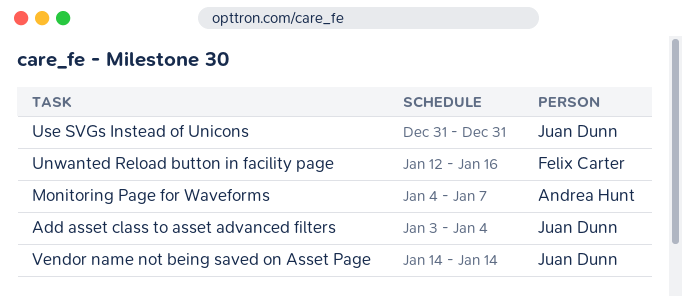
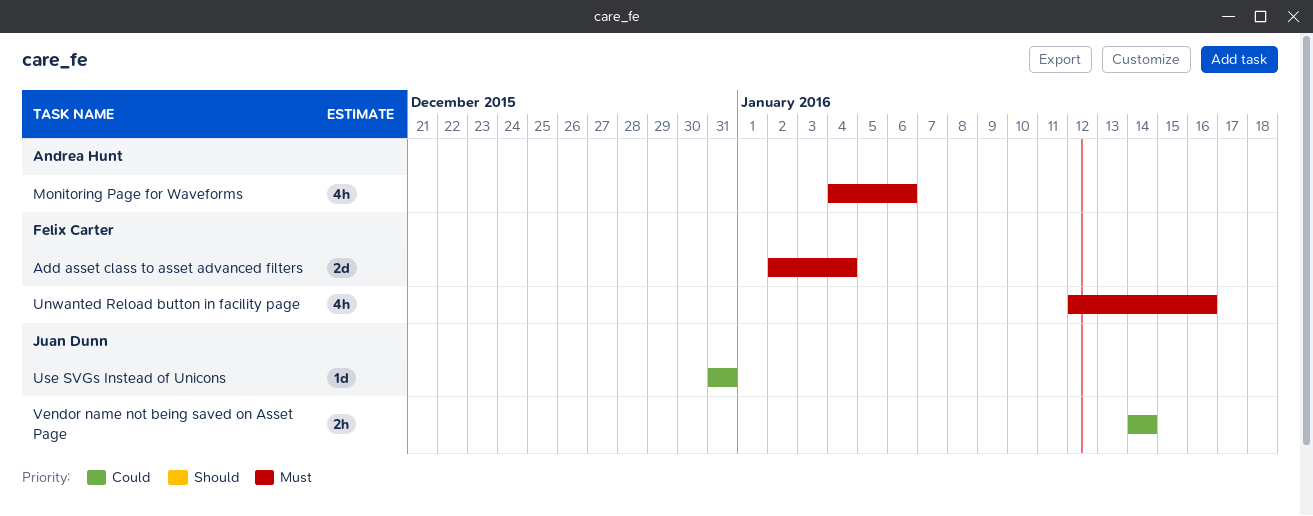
Add asset class to asset advanced filters, owner: Juan Dunn -> Felix Carter
Add asset class to asset advanced filters, start: Jan 3 -> Jan 2
Monitoring Page for Waveforms, due: Jan 7 -> Jan 6

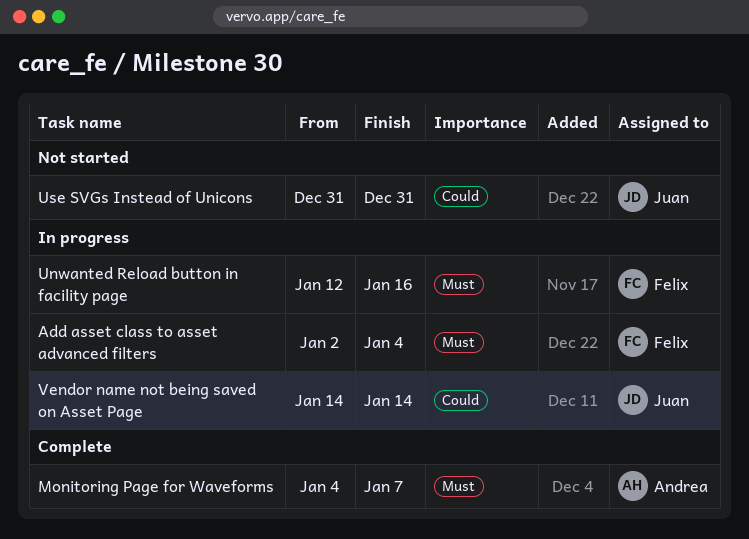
Monitoring Page for Waveforms, due: Jan 6 -> Jan 7

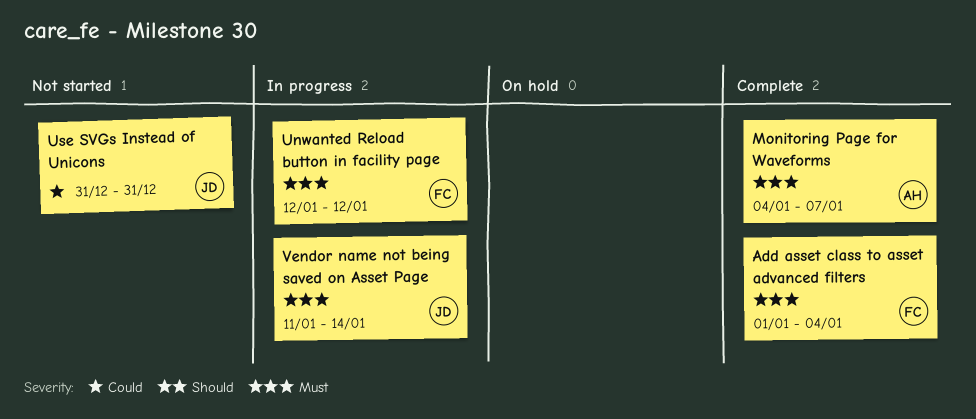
Add asset class to asset advanced filters, status: In progress -> Complete
Add asset class to asset advanced filters, start: Jan 2 -> Jan 1
Unwanted Reload button in facility page, due: Jan 16 -> Jan 12
Vendor name not being saved on Asset Page, priority: Could -> Must
Vendor name not being saved on Asset Page, start: Jan 14 -> Jan 11

